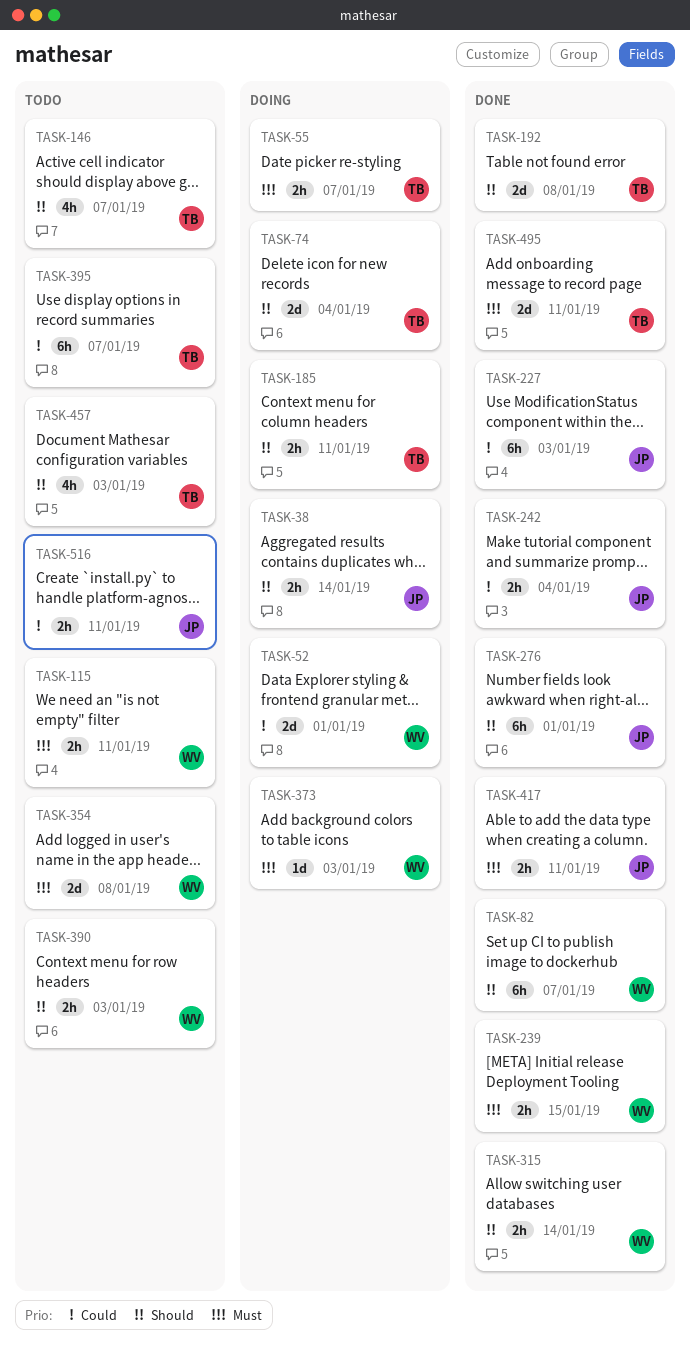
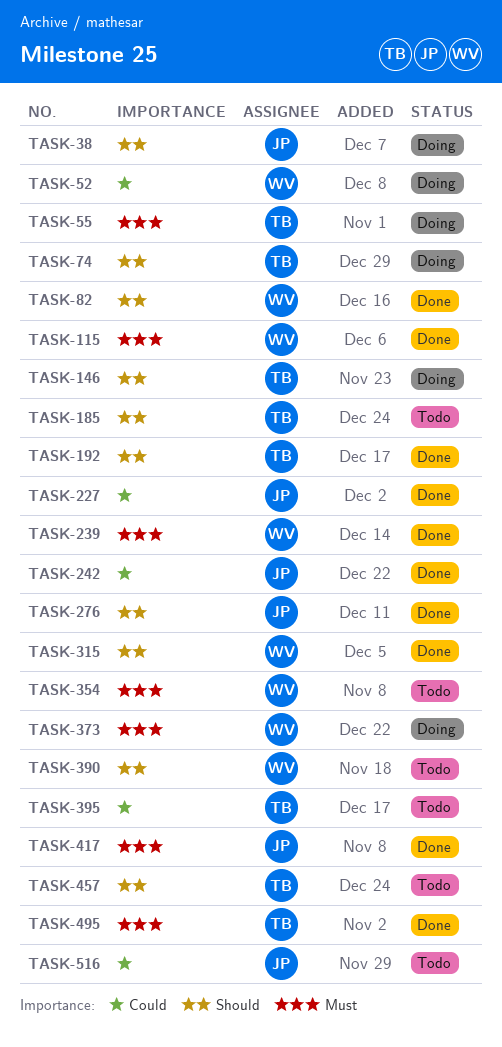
TASK-115, status: Todo -> Done
TASK-146, status: Todo -> Doing
TASK-185, status: Doing -> Todo

